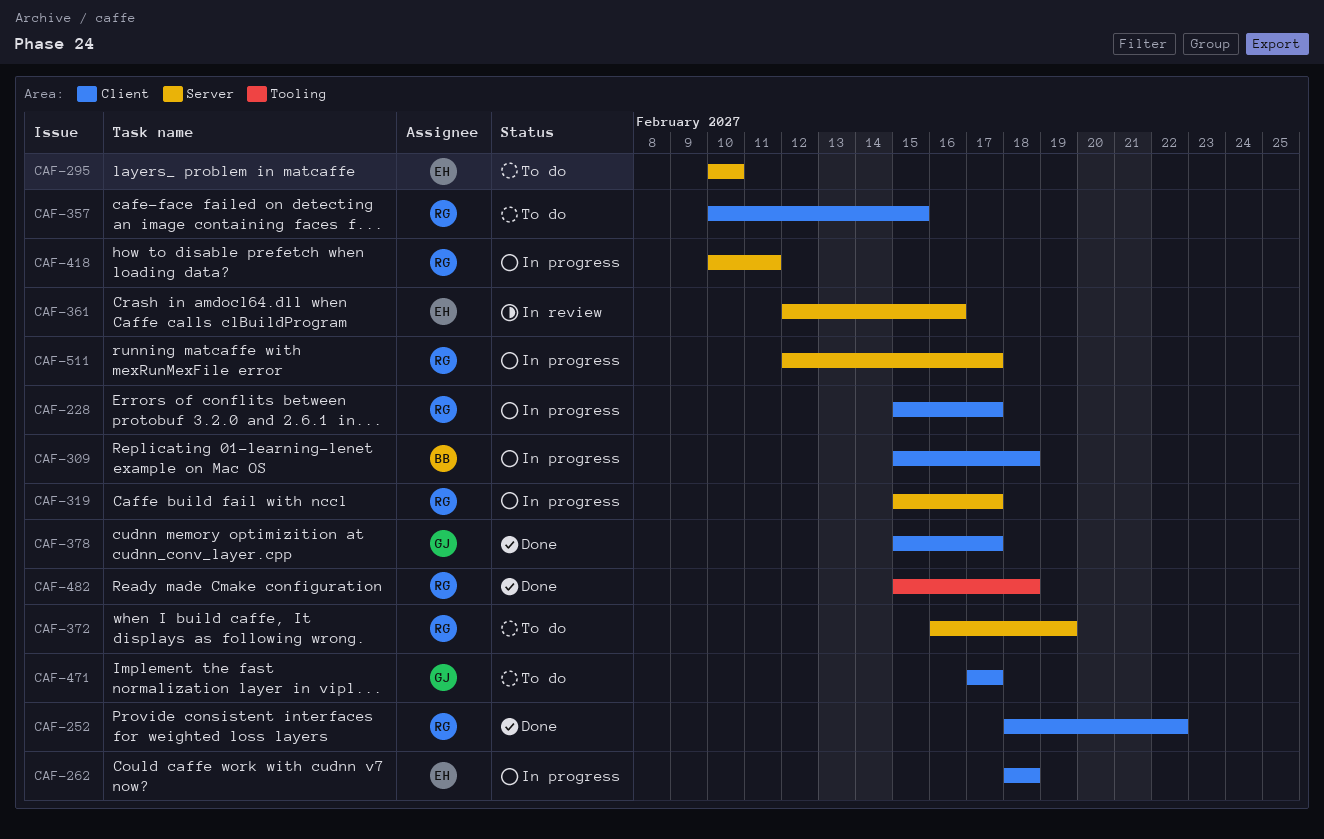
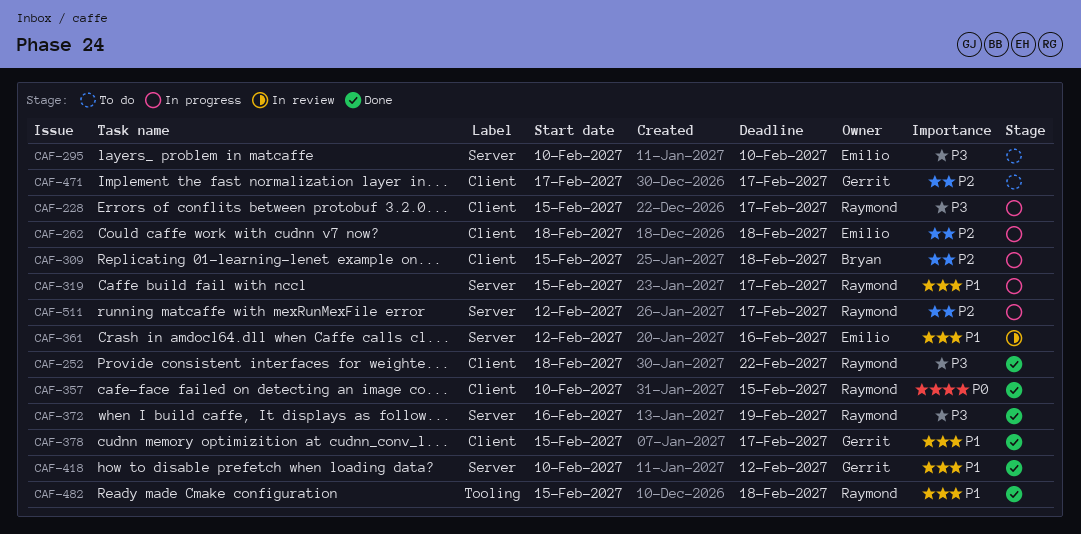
CAF-357, status: To do -> Done
CAF-372, status: To do -> Done
CAF-418, status: In progress -> Done
CAF-418, owner: Raymond -> Gerrit
CAF-418, due: Feb 11 -> Feb 12

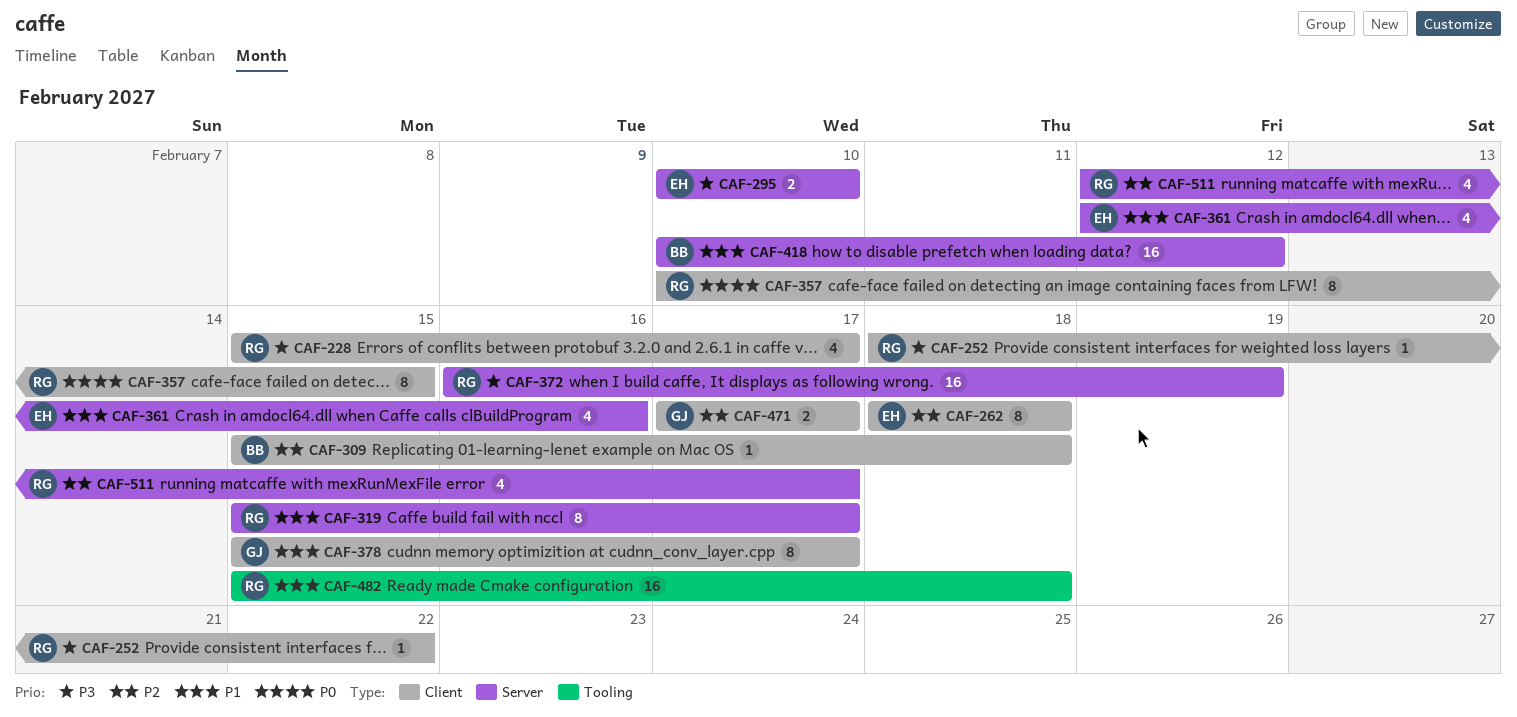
CAF-418, owner: Gerrit -> Bryan

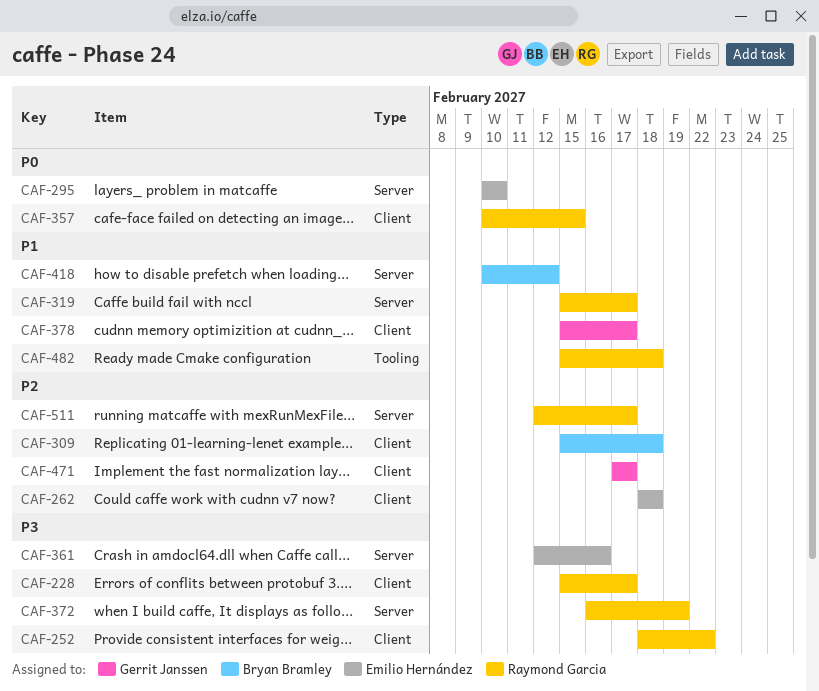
CAF-295, priority: P3 -> P0
CAF-361, priority: P1 -> P3

